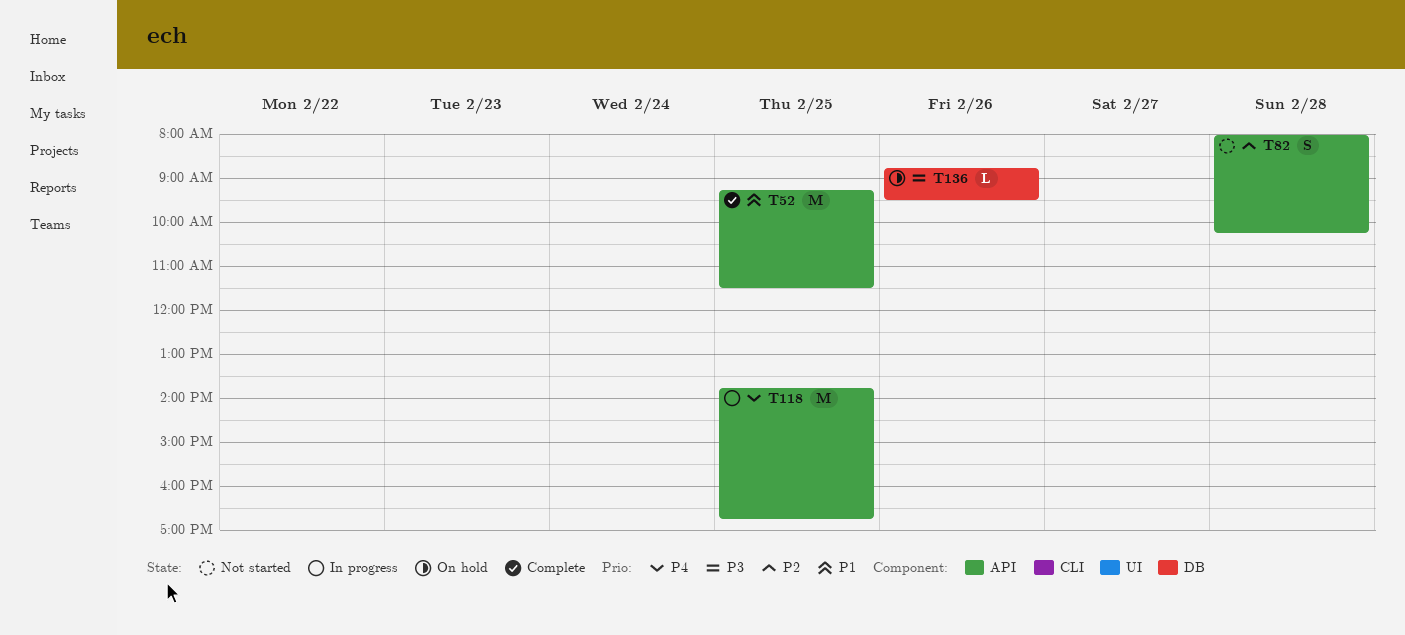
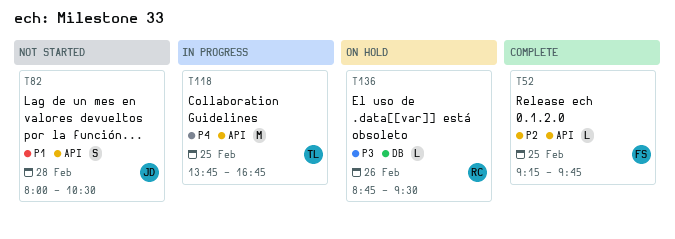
T52, priority: P1 -> P2
T52, estimate: M -> L
T52, ends: 11:30 -> 09:45
T82, priority: P2 -> P1
T82, ends: 10:15 -> 10:30

